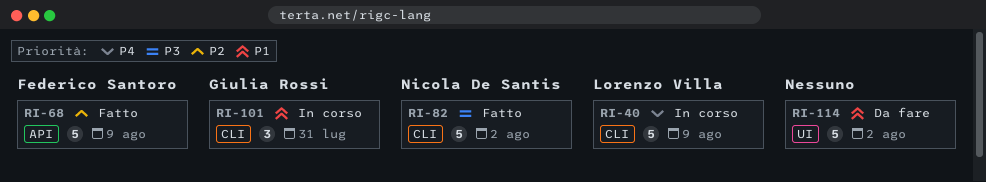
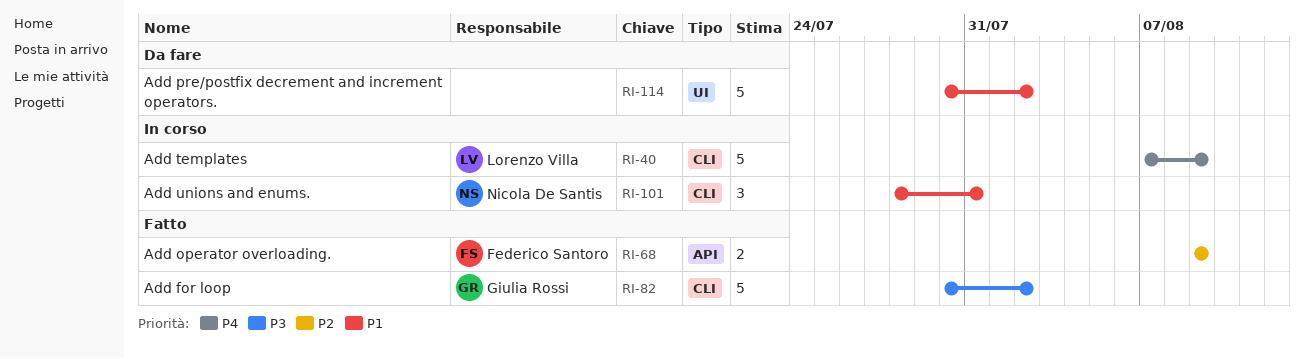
RI-68, estimate: 5 -> 2
RI-82, owner: Nicola De Santis -> Giulia Rossi
RI-101, owner: Giulia Rossi -> Nicola De Santis

